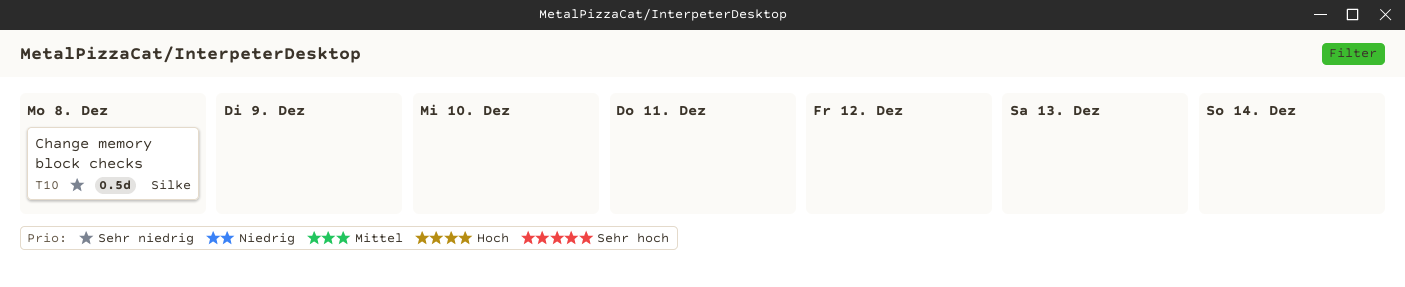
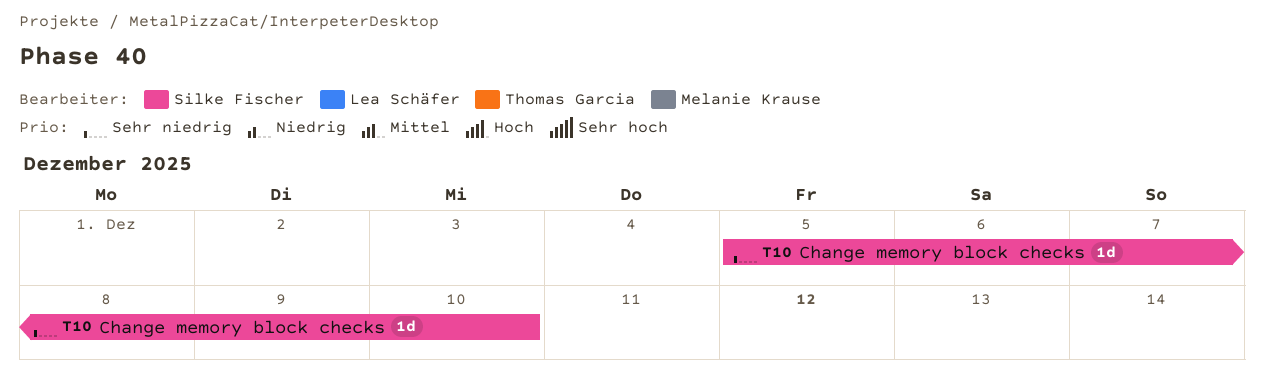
T10, estimate: 0.5d -> 1d
T10, due: Dec 8 -> Dec 10

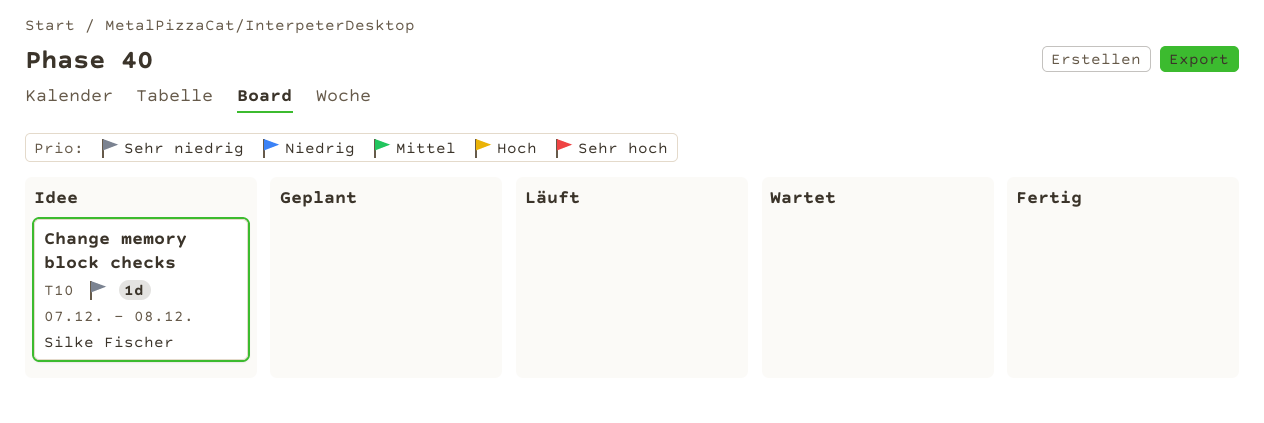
T10, start: Dec 5 -> Dec 7
T10, due: Dec 10 -> Dec 8

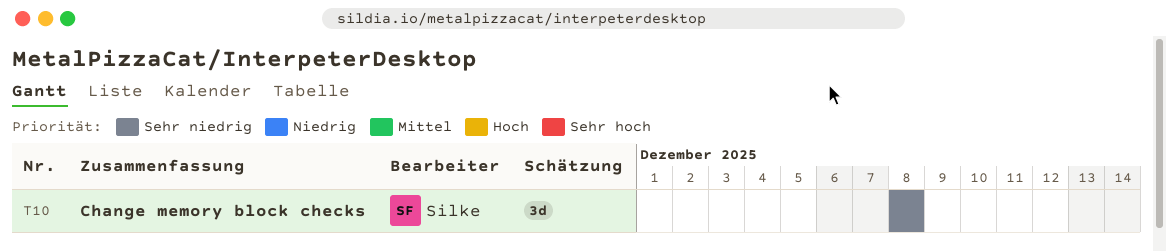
T10, estimate: 1d -> 3d
T10, start: Dec 7 -> Dec 8

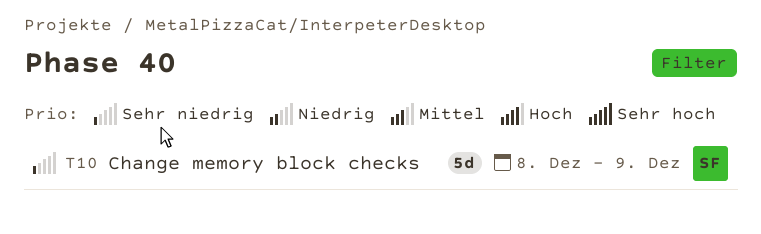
T10, estimate: 3d -> 5d
T10, due: Dec 8 -> Dec 9

